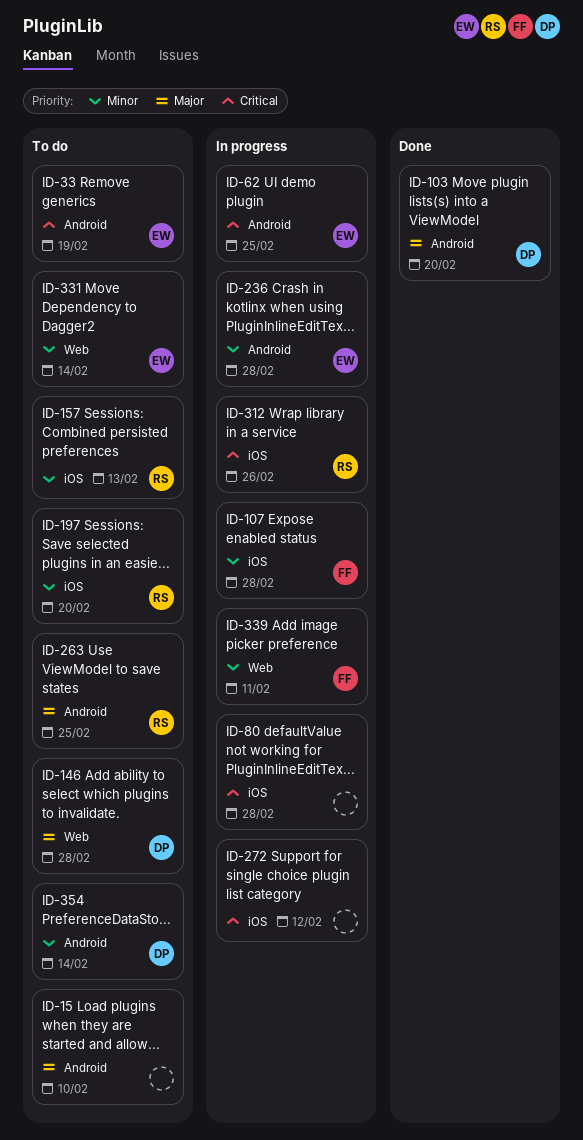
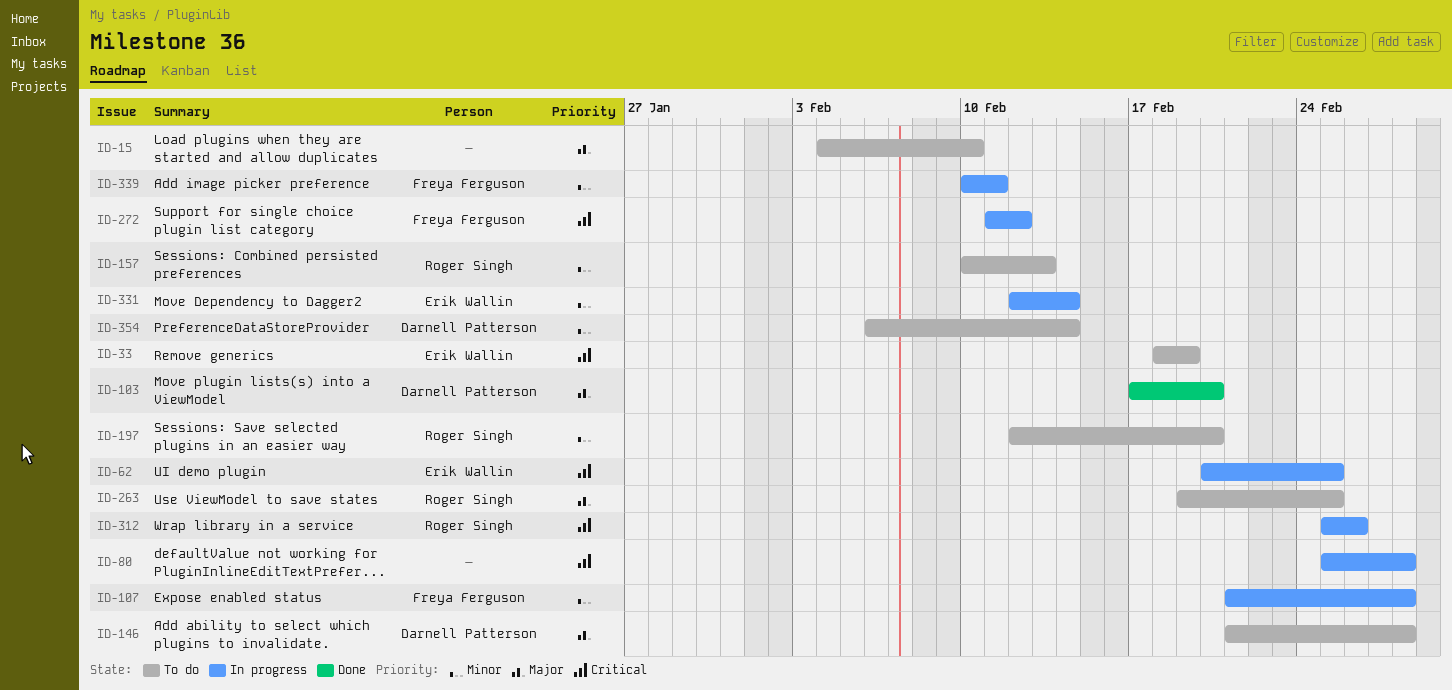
ID-236: present -> none
ID-272, owner: none -> Freya Ferguson
ID-331, status: To do -> In progress

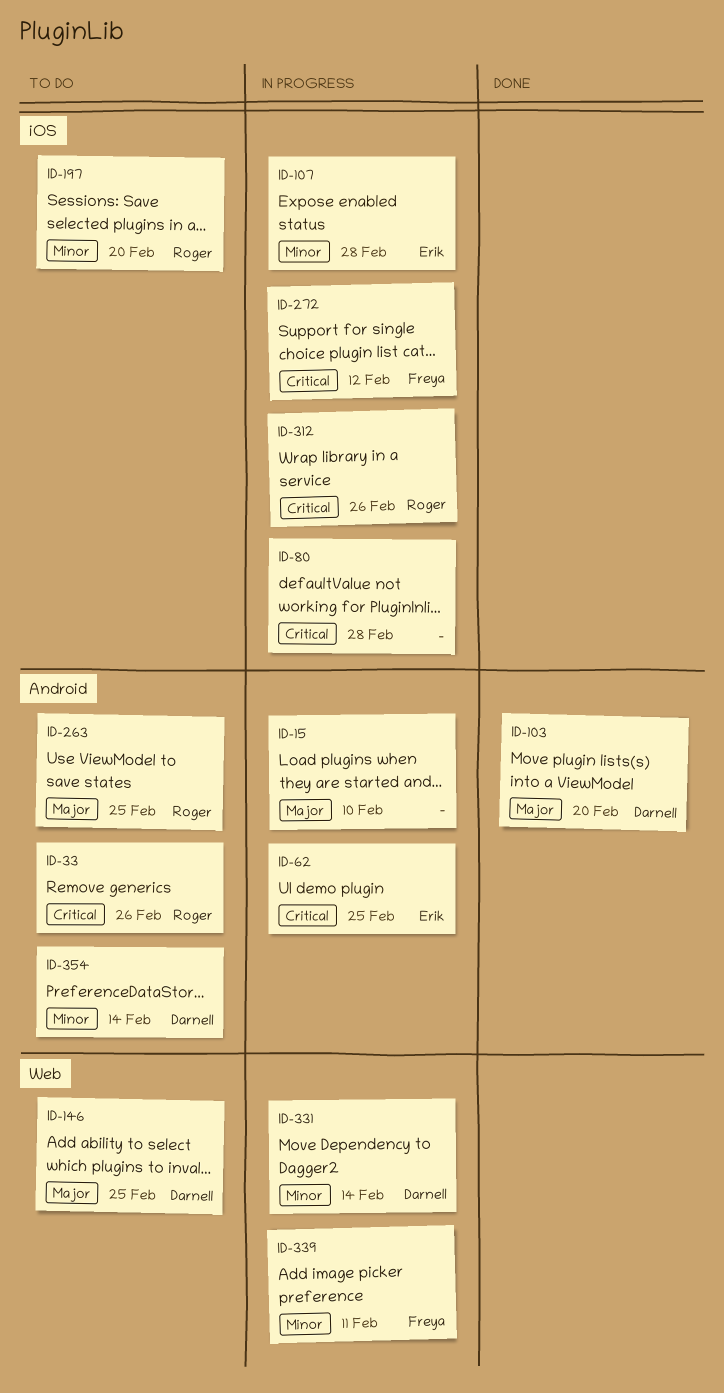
ID-15, status: To do -> In progress
ID-33, owner: Erik Wallin -> Roger Singh
ID-33, due: Feb 19 -> Feb 26
ID-107, owner: Freya Ferguson -> Erik Wallin
ID-146, due: Feb 28 -> Feb 25
ID-157: present -> none
ID-331, owner: Erik Wallin -> Darnell Patterson

